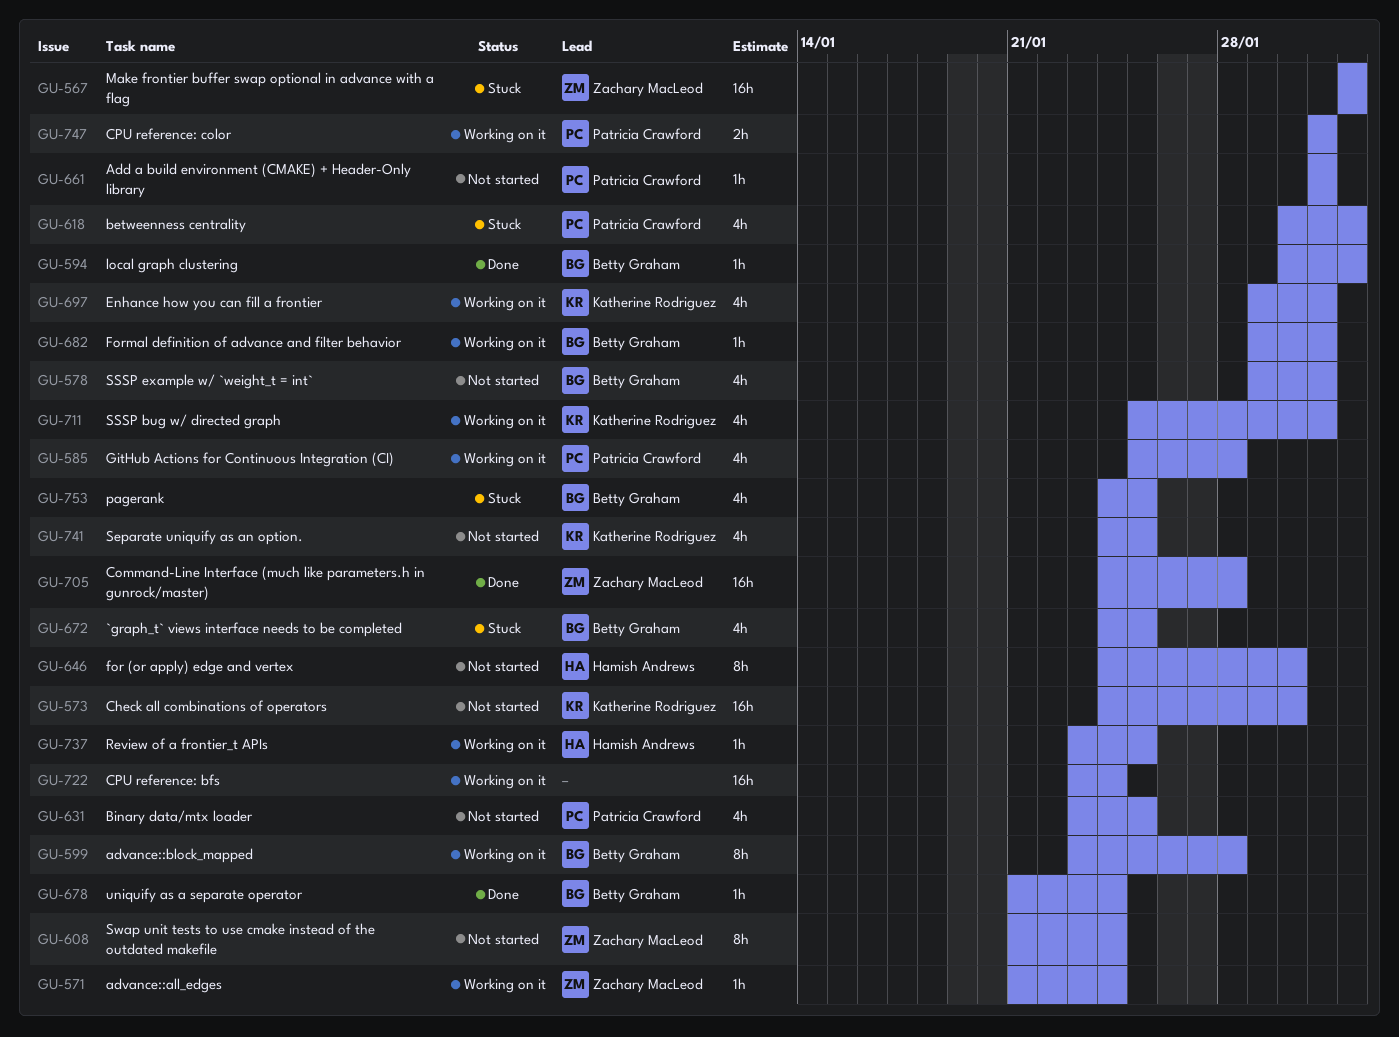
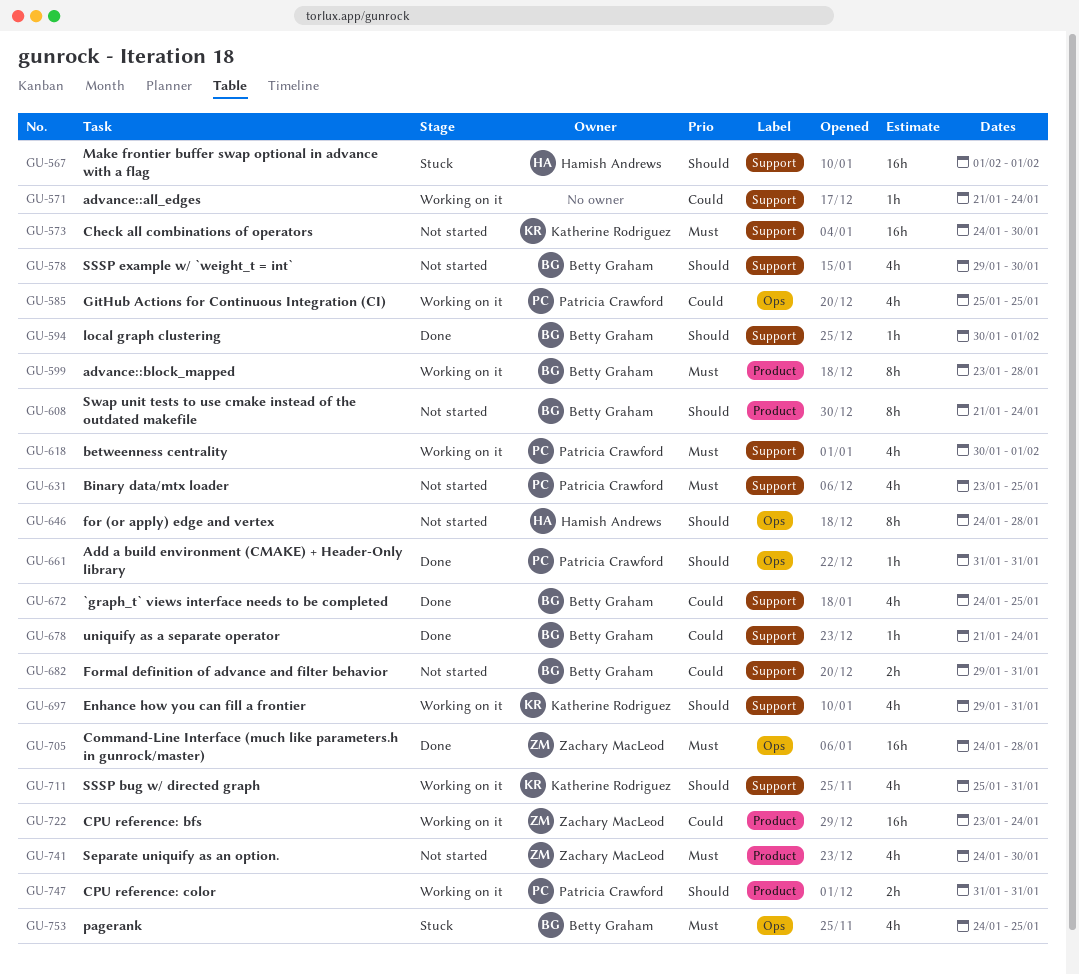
GU-567, owner: Zachary MacLeod -> Hamish Andrews
GU-571, owner: Zachary MacLeod -> none
GU-578, due: Jan 31 -> Jan 30
GU-585, due: Jan 28 -> Jan 25
GU-608, owner: Zachary MacLeod -> Betty Graham
GU-618, status: Stuck -> Working on it
GU-646, due: Jan 30 -> Jan 28
GU-661, status: Not started -> Done
GU-672, status: Stuck -> Done
GU-682, status: Working on it -> Not started
GU-682, estimate: 1h -> 2h
GU-722, owner: none -> Zachary MacLeod
GU-737: present -> none
GU-741, owner: Katherine Rodriguez -> Zachary MacLeod
GU-741, due: Jan 25 -> Jan 30

